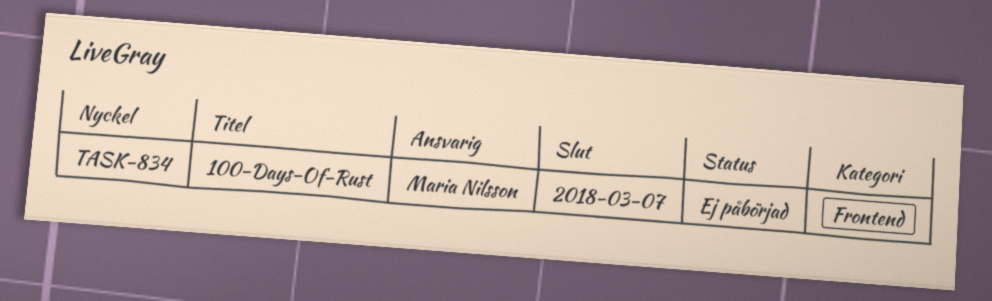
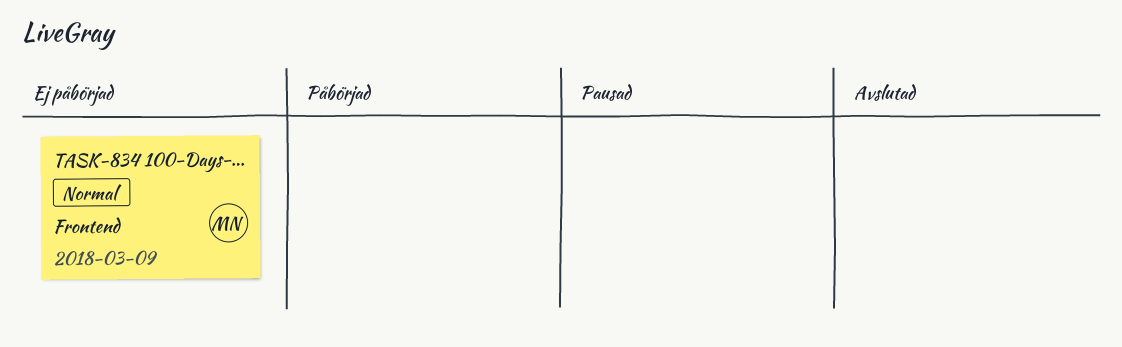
TASK-834, due: Mar 7 -> Mar 9

